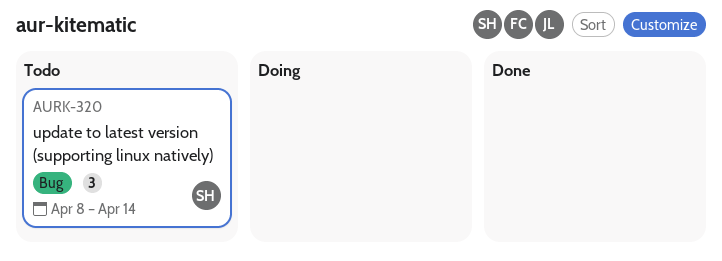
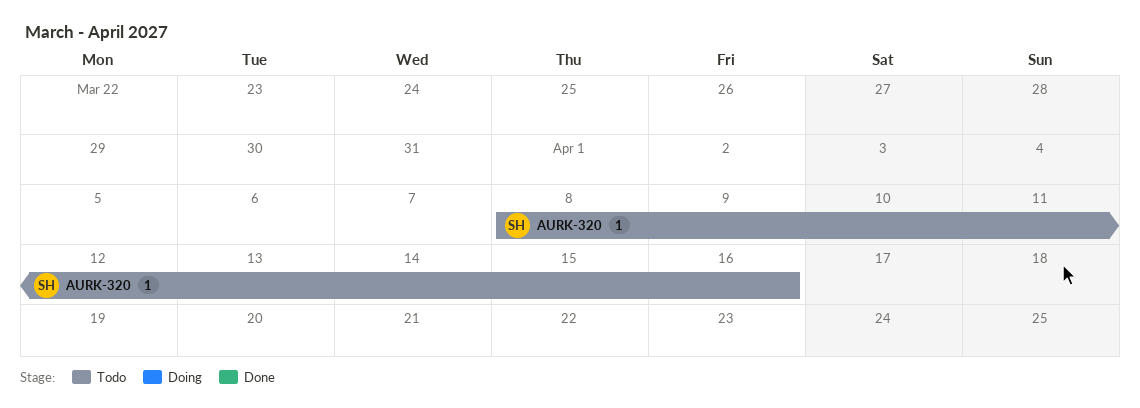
AURK-320, estimate: 3 -> 1
AURK-320, due: Apr 14 -> Apr 16

